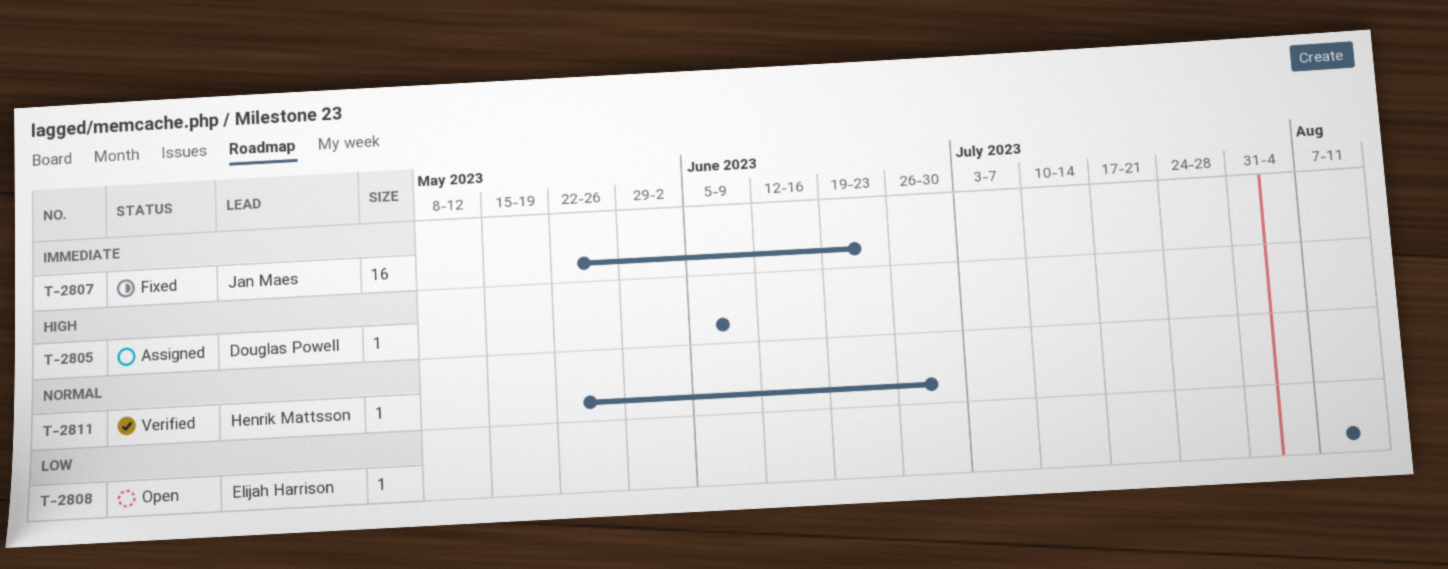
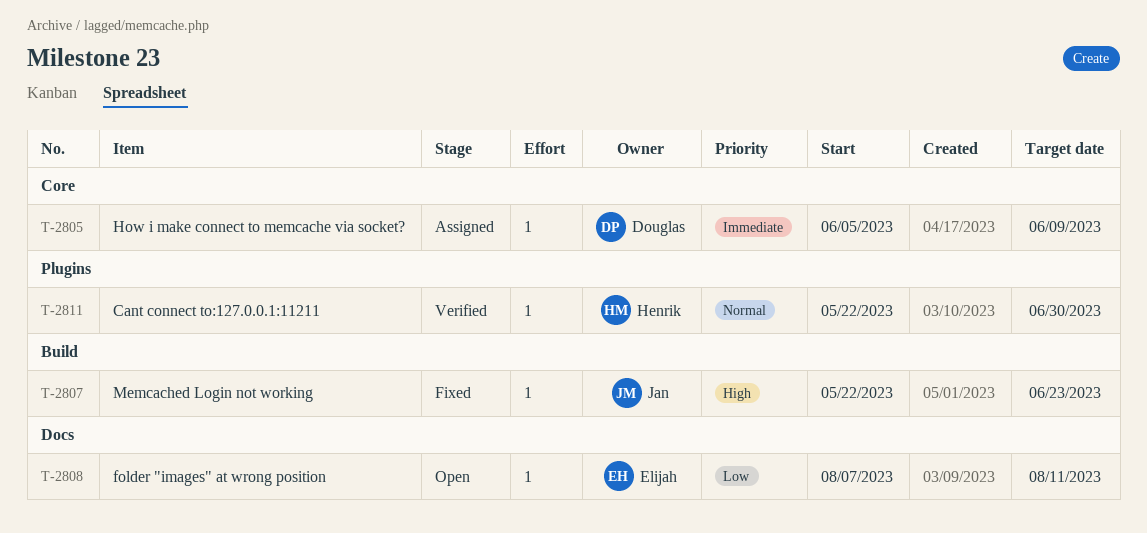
T-2805, priority: High -> Immediate
T-2807, priority: Immediate -> High
T-2807, estimate: 16 -> 1

